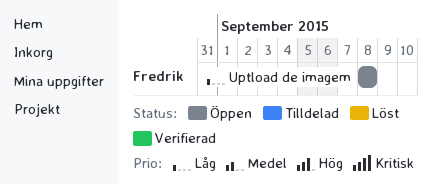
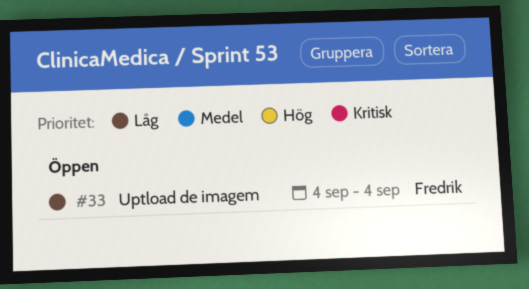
Uptload de imagem, start: Sep 8 -> Sep 4
Uptload de imagem, due: Sep 8 -> Sep 4

